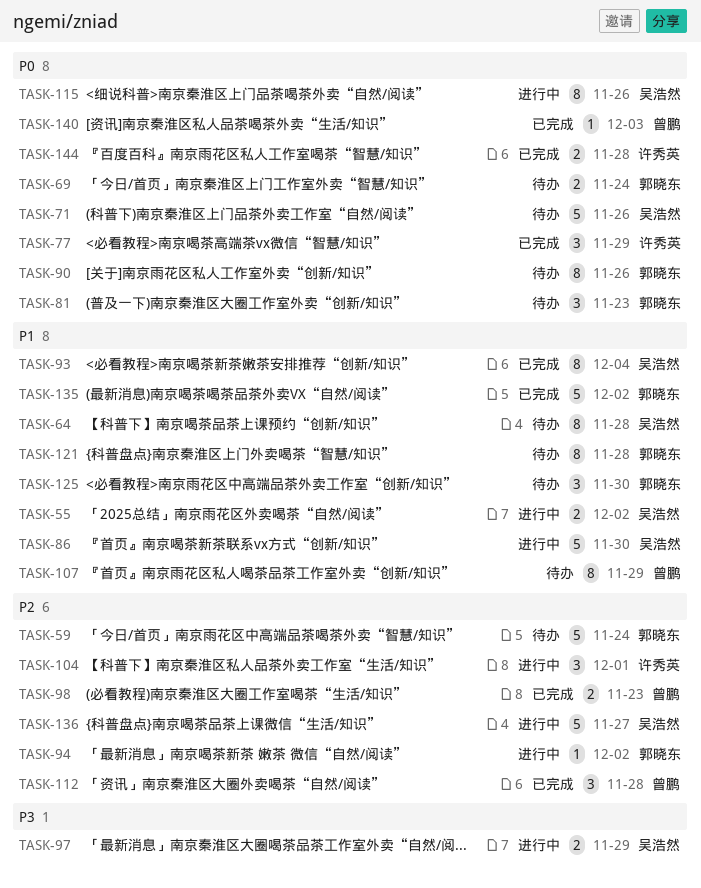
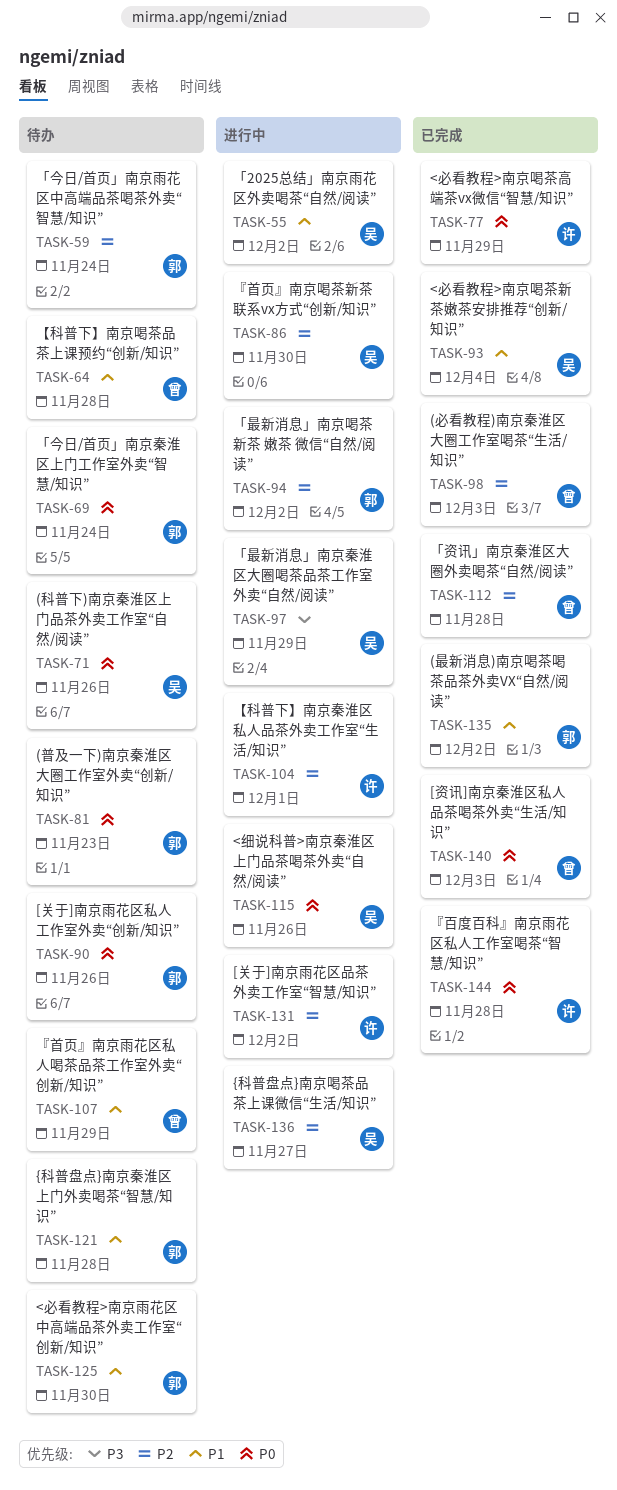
TASK-64, owner: 吴浩然 -> 曾鹏
TASK-86, priority: P1 -> P2
TASK-98, due: Nov 23 -> Dec 3
TASK-131: none -> present

